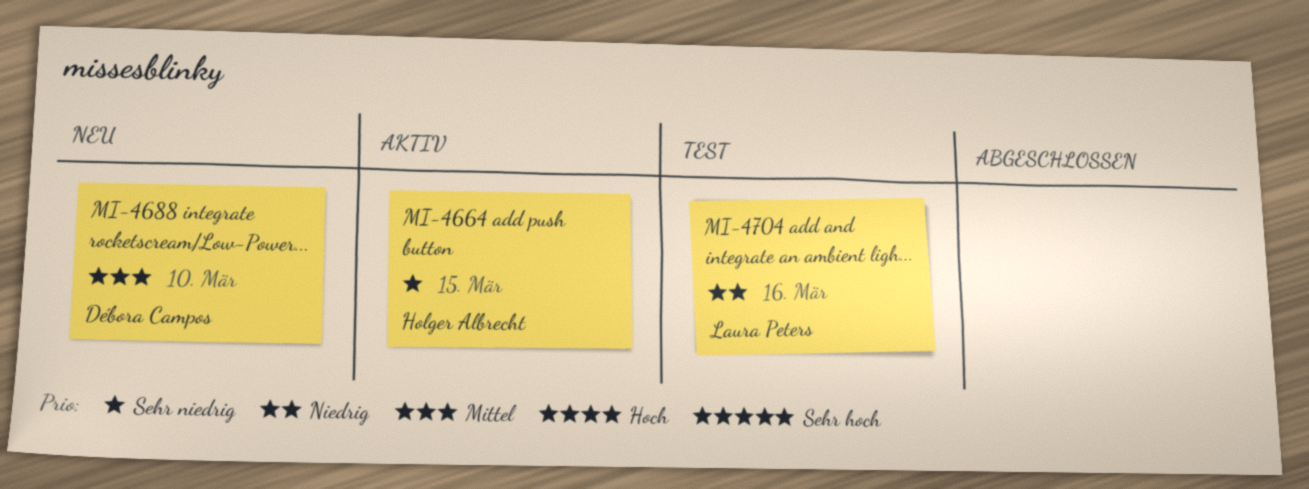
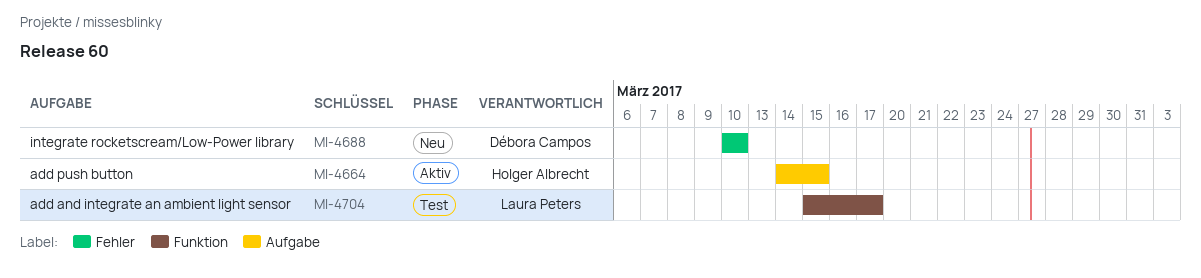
MI-4704, due: Mar 16 -> Mar 17

